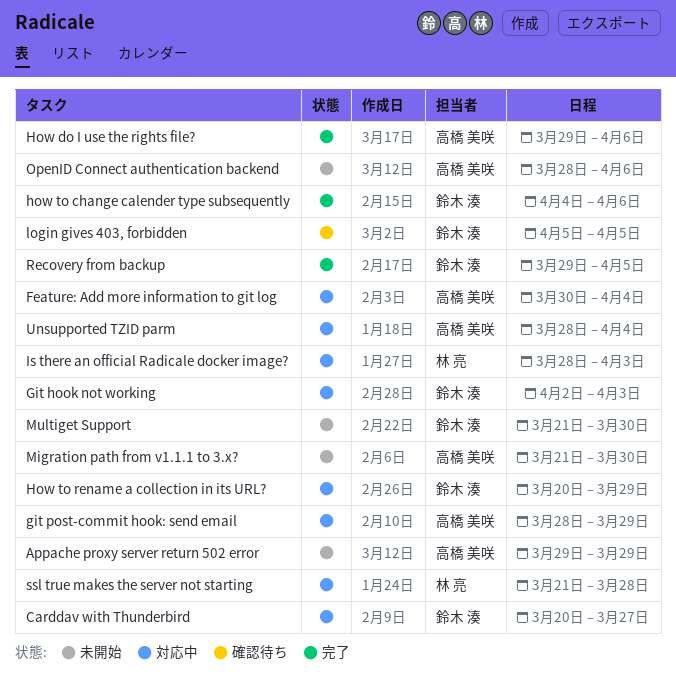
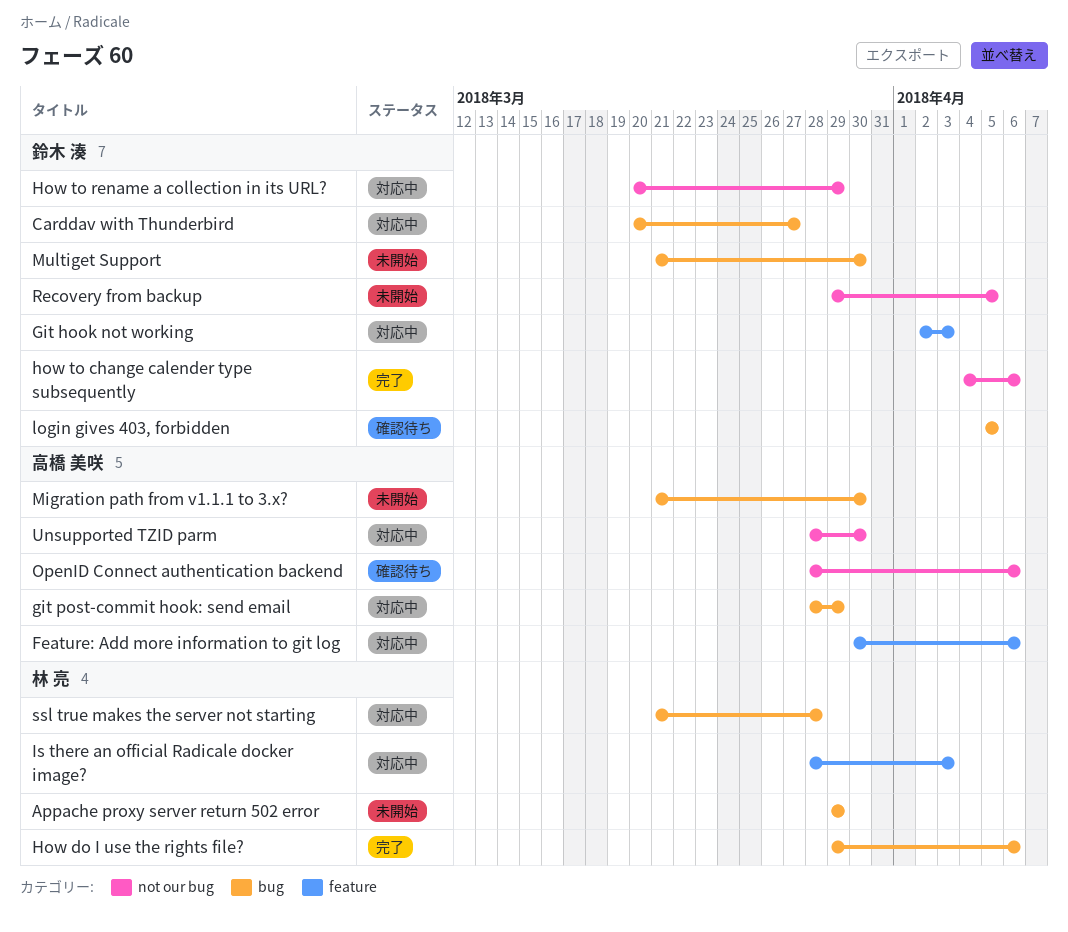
Appache proxy server return 502 error, owner: 高橋 美咲 -> 林 亮
Feature: Add more information to git log, due: Apr 4 -> Apr 6
How do I use the rights file?, owner: 高橋 美咲 -> 林 亮
OpenID Connect authentication backend, status: 未開始 -> 確認待ち
Recovery from backup, status: 完了 -> 未開始
Unsupported TZID parm, due: Apr 4 -> Mar 30

